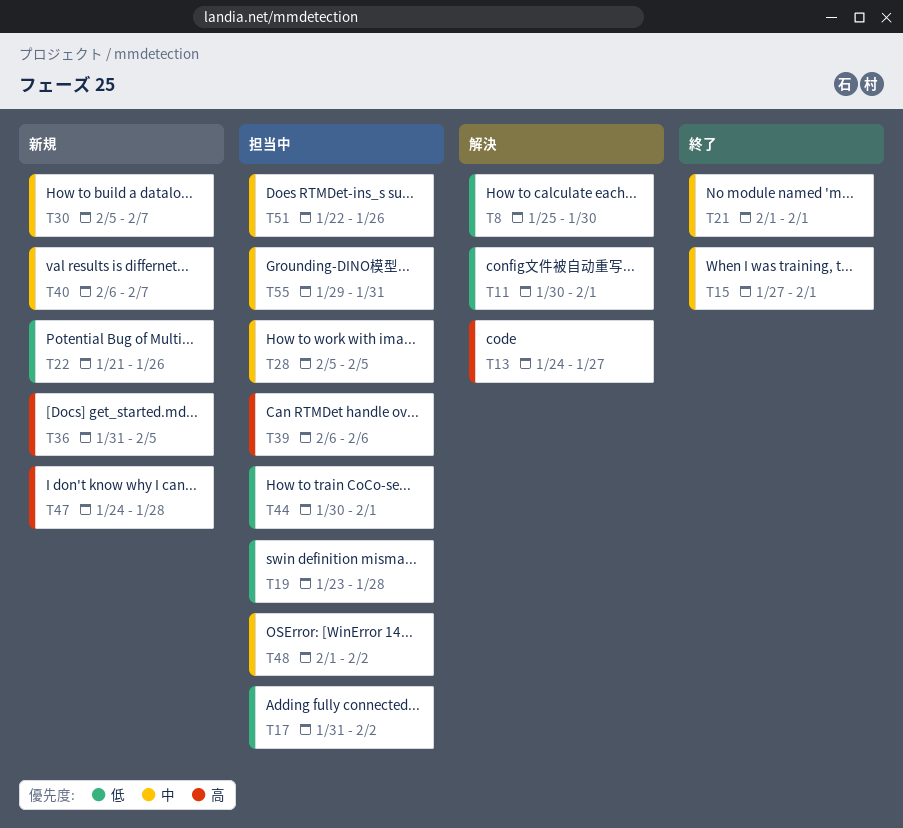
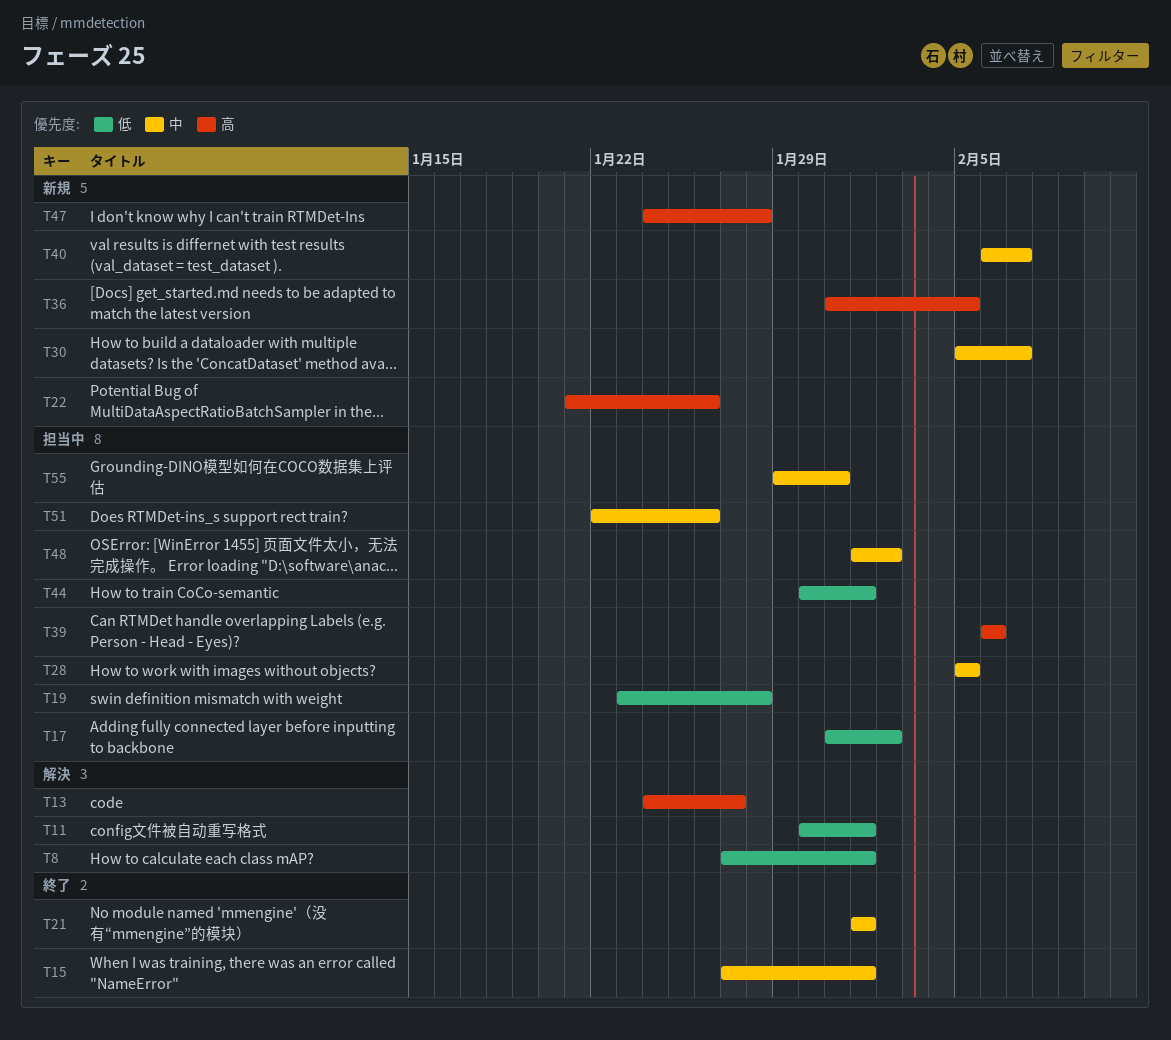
T8, start: Jan 25 -> Jan 27
T8, due: Jan 30 -> Feb 1
T22, priority: 低 -> 高

